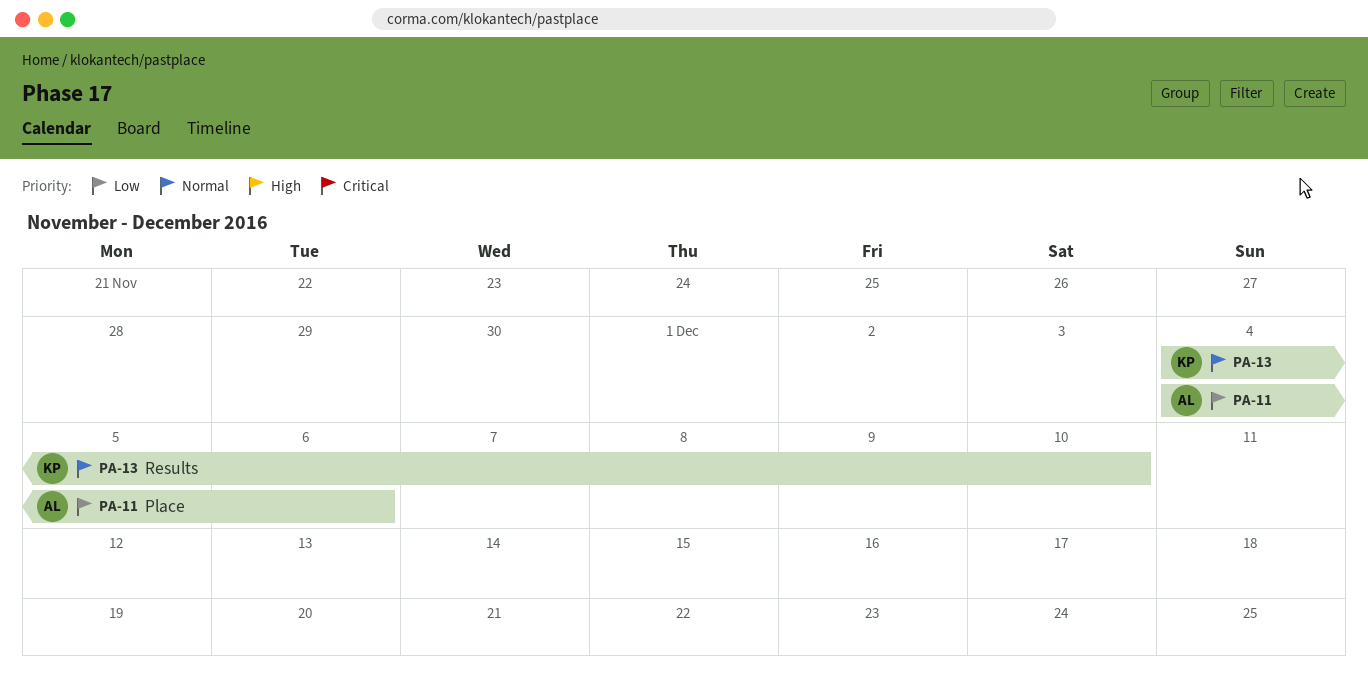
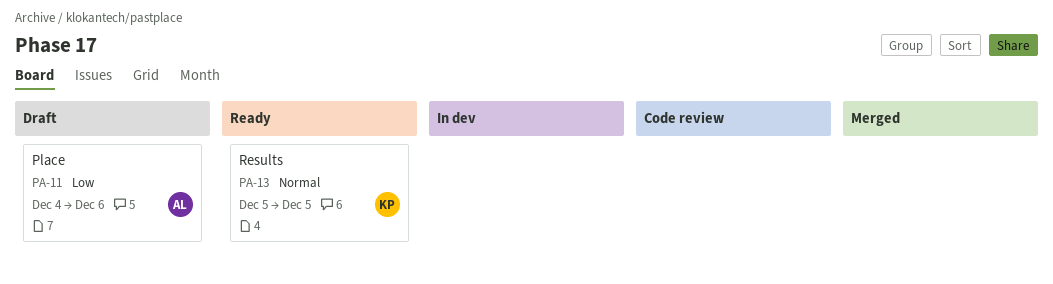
PA-13, start: Dec 4 -> Dec 5
PA-13, due: Dec 10 -> Dec 5

